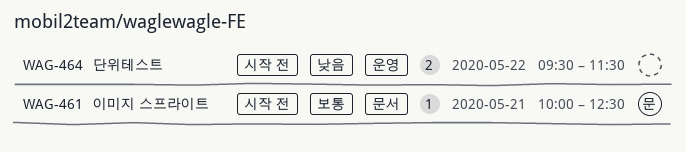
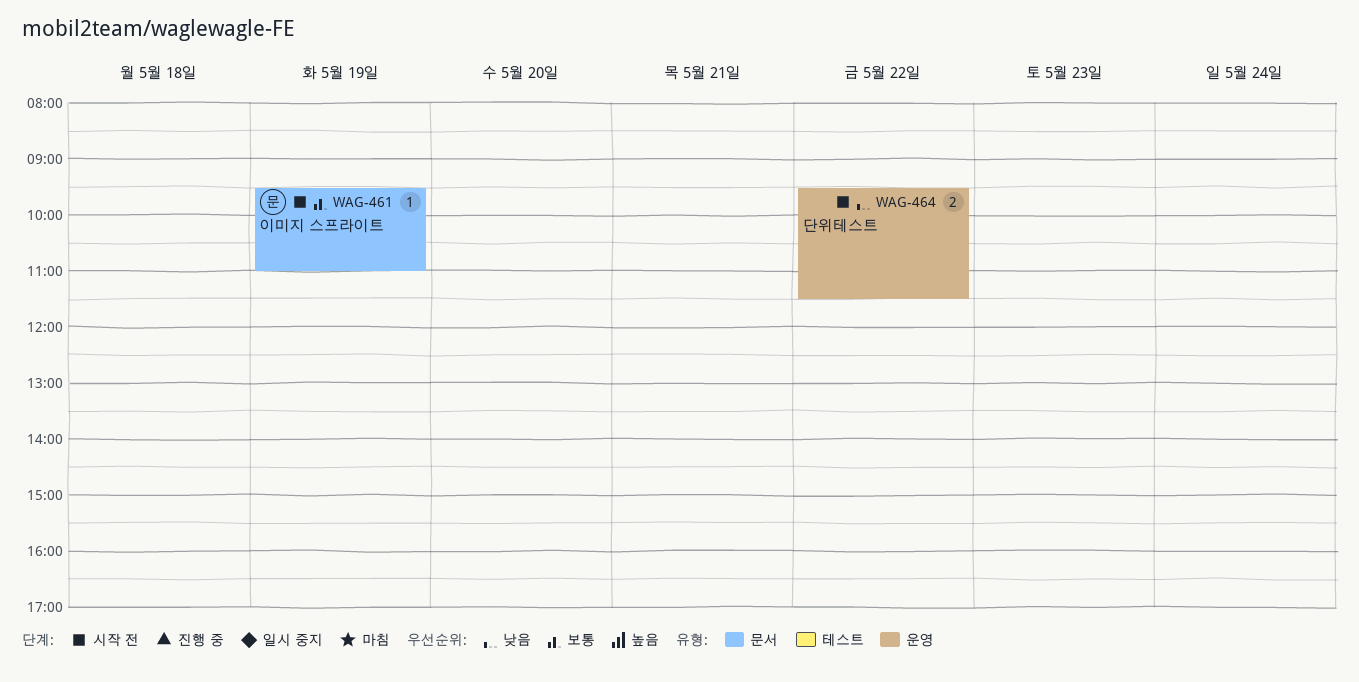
WAG-461, day: May 21 -> May 19
WAG-461, begins: 10:00 -> 09:30
WAG-461, ends: 12:30 -> 11:00

